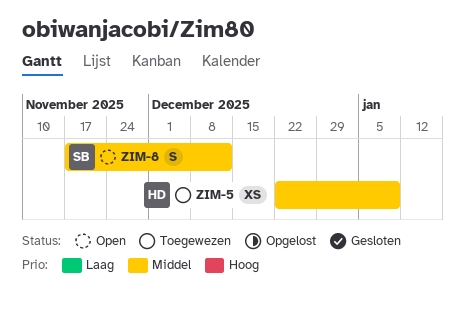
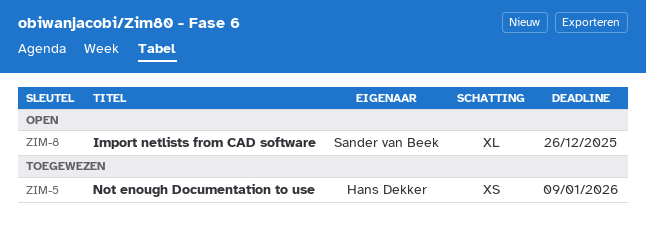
ZIM-8, estimate: S -> XL
ZIM-8, due: Dec 12 -> Dec 26

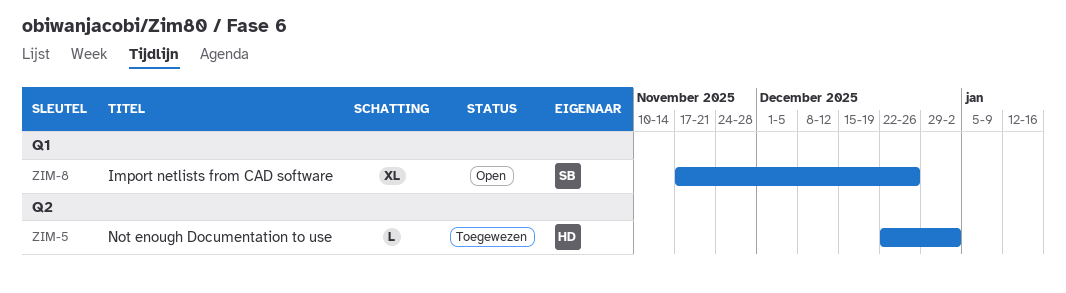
ZIM-5, estimate: XS -> L
ZIM-5, due: Jan 9 -> Jan 2

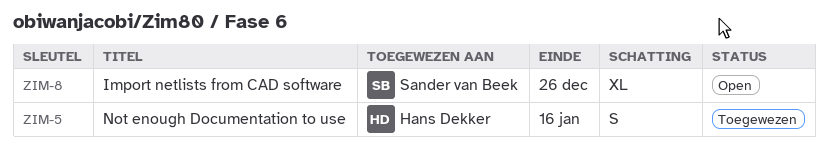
ZIM-5, estimate: L -> S
ZIM-5, due: Jan 2 -> Jan 16

